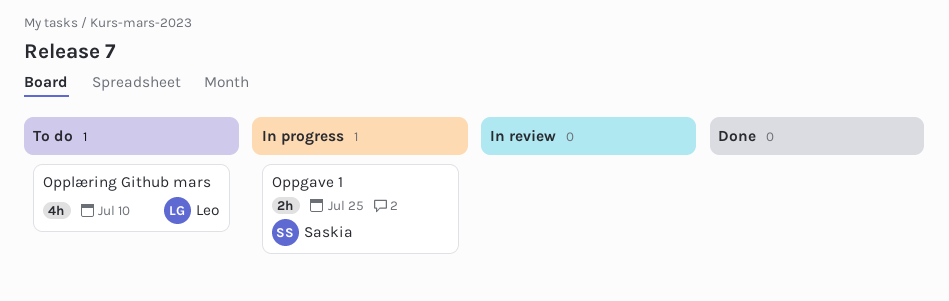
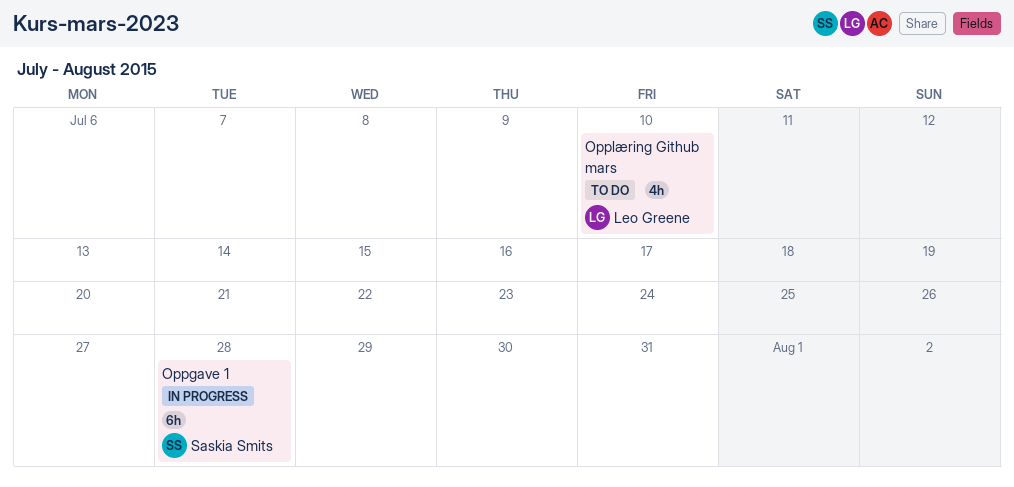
Oppgave 1, estimate: 2h -> 6h
Oppgave 1, due: Jul 25 -> Jul 28

